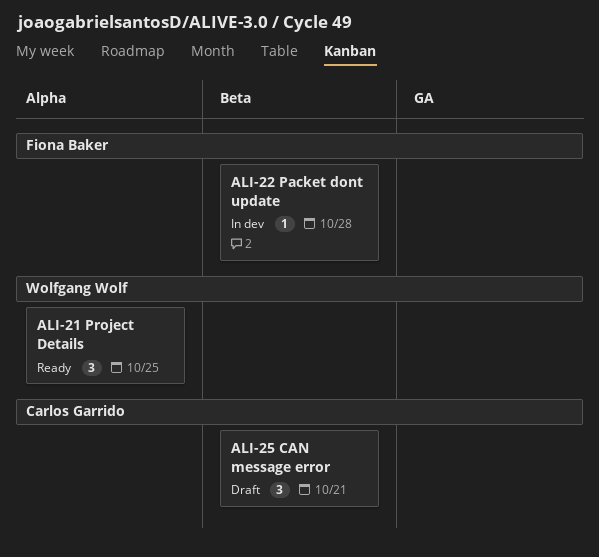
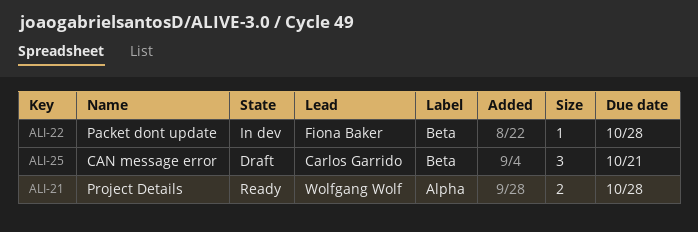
ALI-21, estimate: 3 -> 2
ALI-21, due: Oct 25 -> Oct 28

